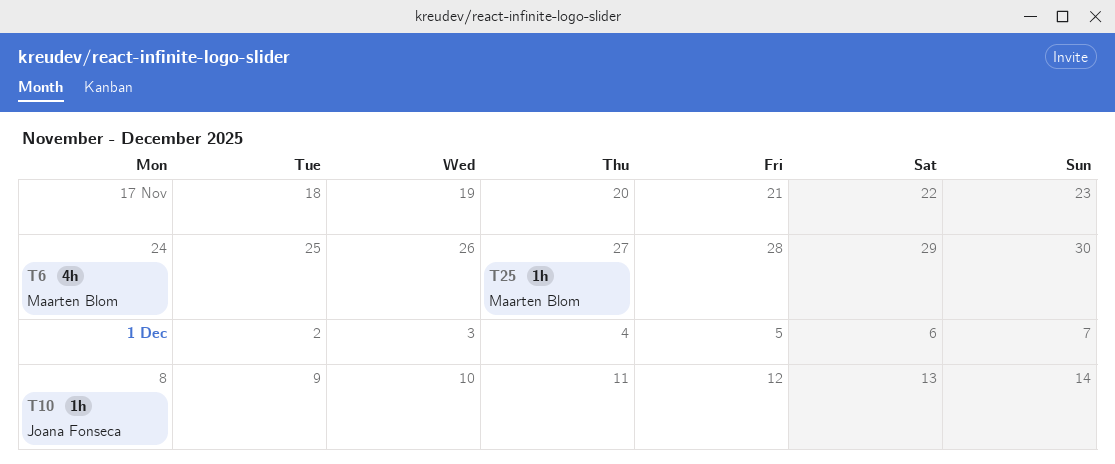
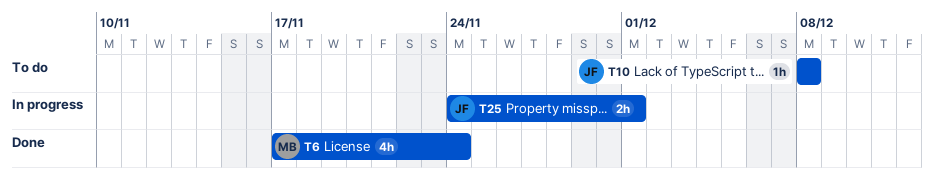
T25, owner: Maarten Blom -> Joana Fonseca
T25, estimate: 1h -> 2h
T25, due: Nov 27 -> Dec 1

